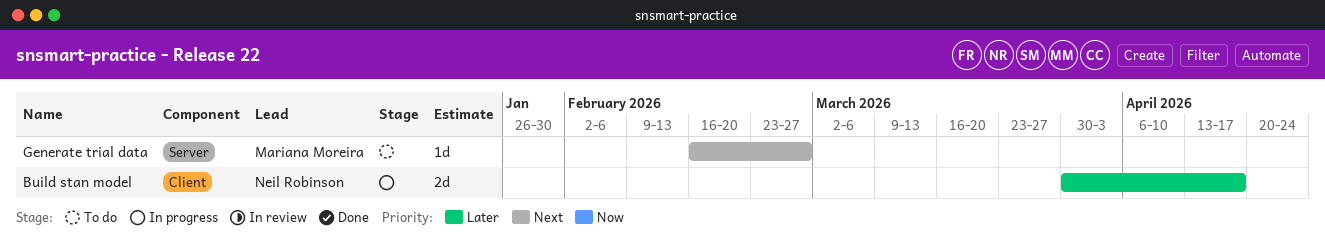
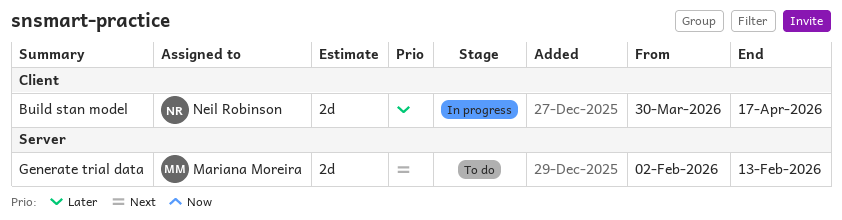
Generate trial data, estimate: 1d -> 2d
Generate trial data, start: Feb 16 -> Feb 2
Generate trial data, due: Feb 27 -> Feb 13

